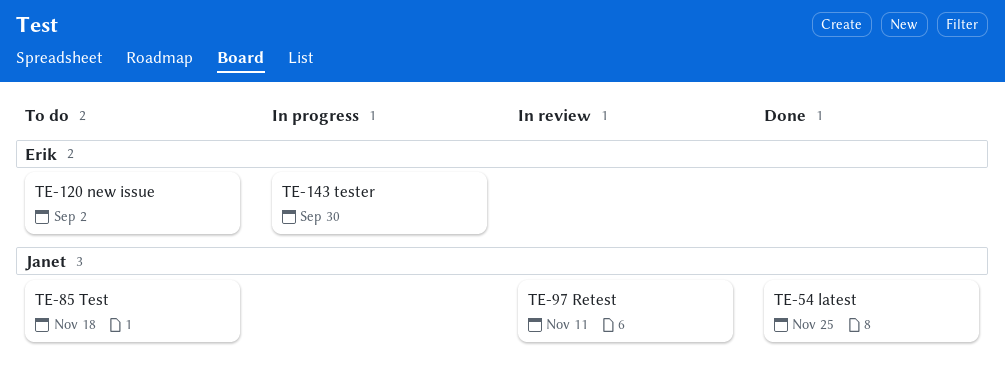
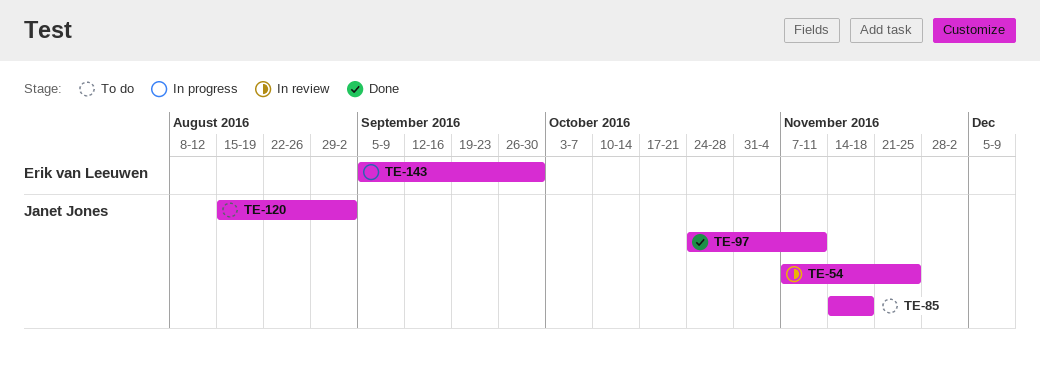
TE-54, status: Done -> In review
TE-97, status: In review -> Done
TE-120, owner: Erik van Leeuwen -> Janet Jones

